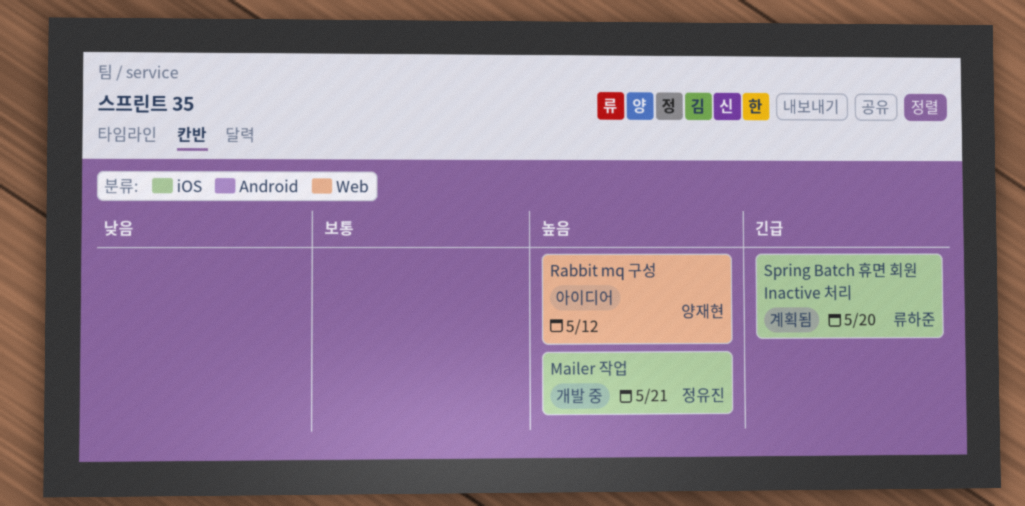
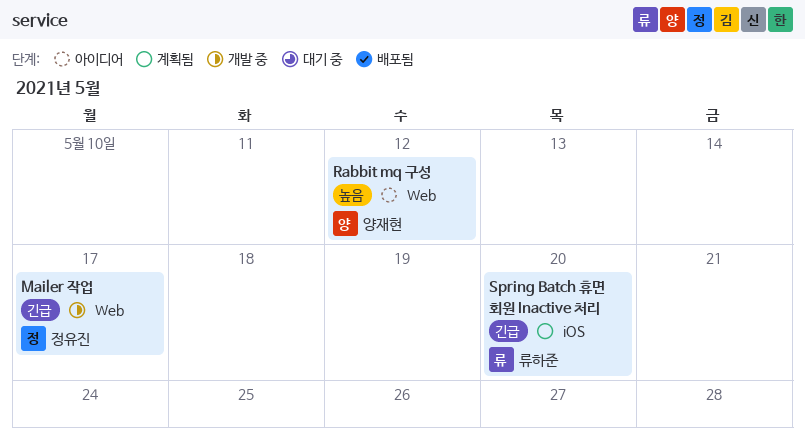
Mailer 작업, priority: 높음 -> 긴급
Mailer 작업, label: iOS -> Web
Mailer 작업, due: May 21 -> May 17

